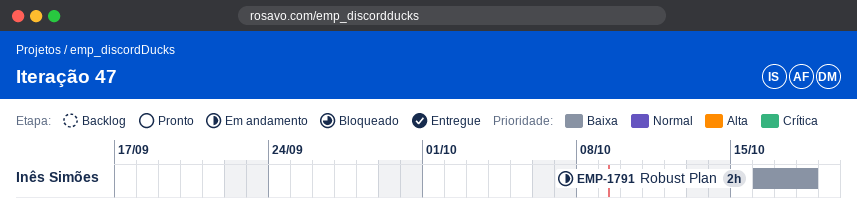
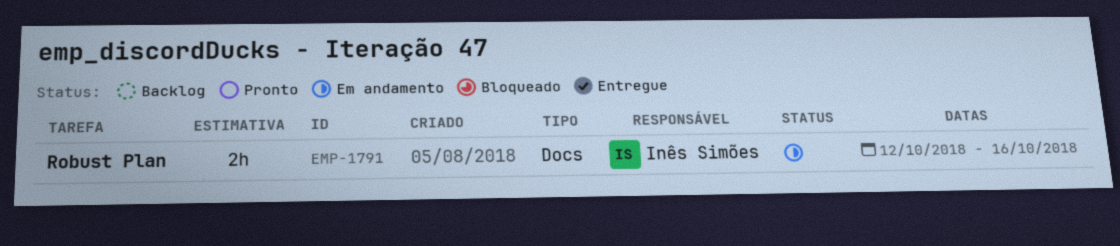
EMP-1791, start: Oct 16 -> Oct 12
EMP-1791, due: Oct 18 -> Oct 16

